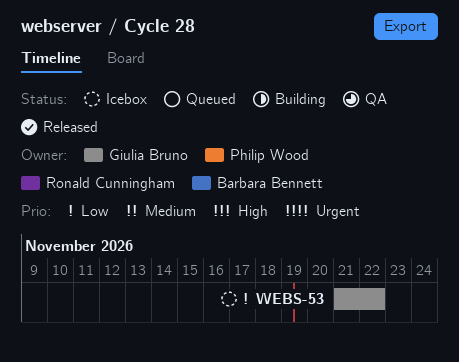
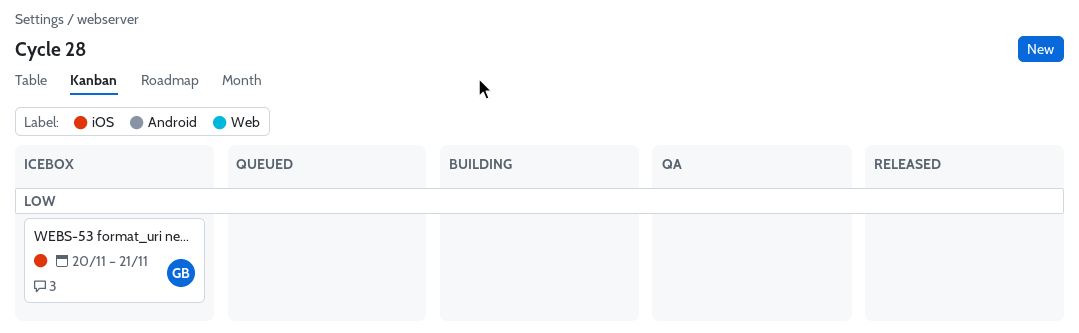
WEBS-53, start: Nov 21 -> Nov 20
WEBS-53, due: Nov 22 -> Nov 21

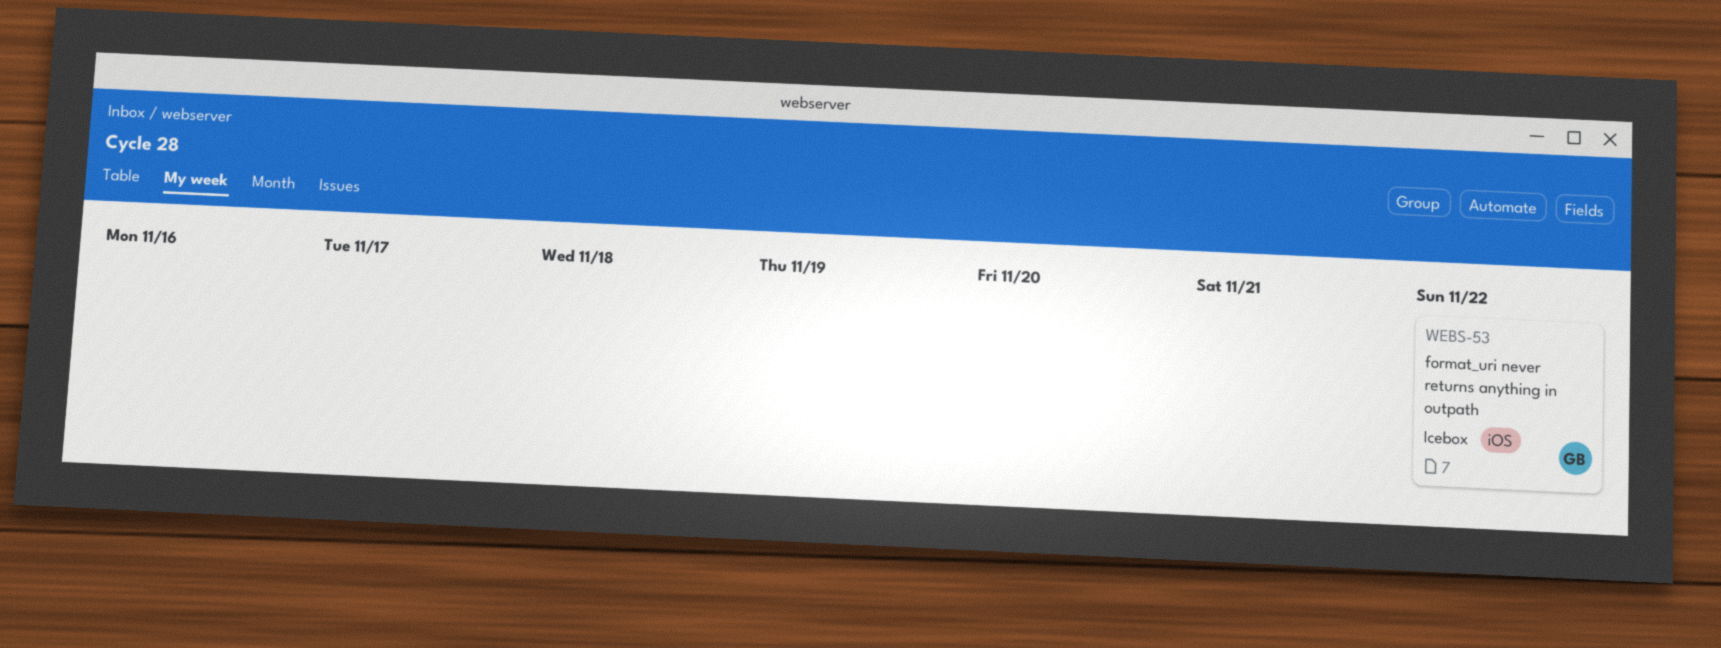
WEBS-53, due: Nov 21 -> Nov 22

